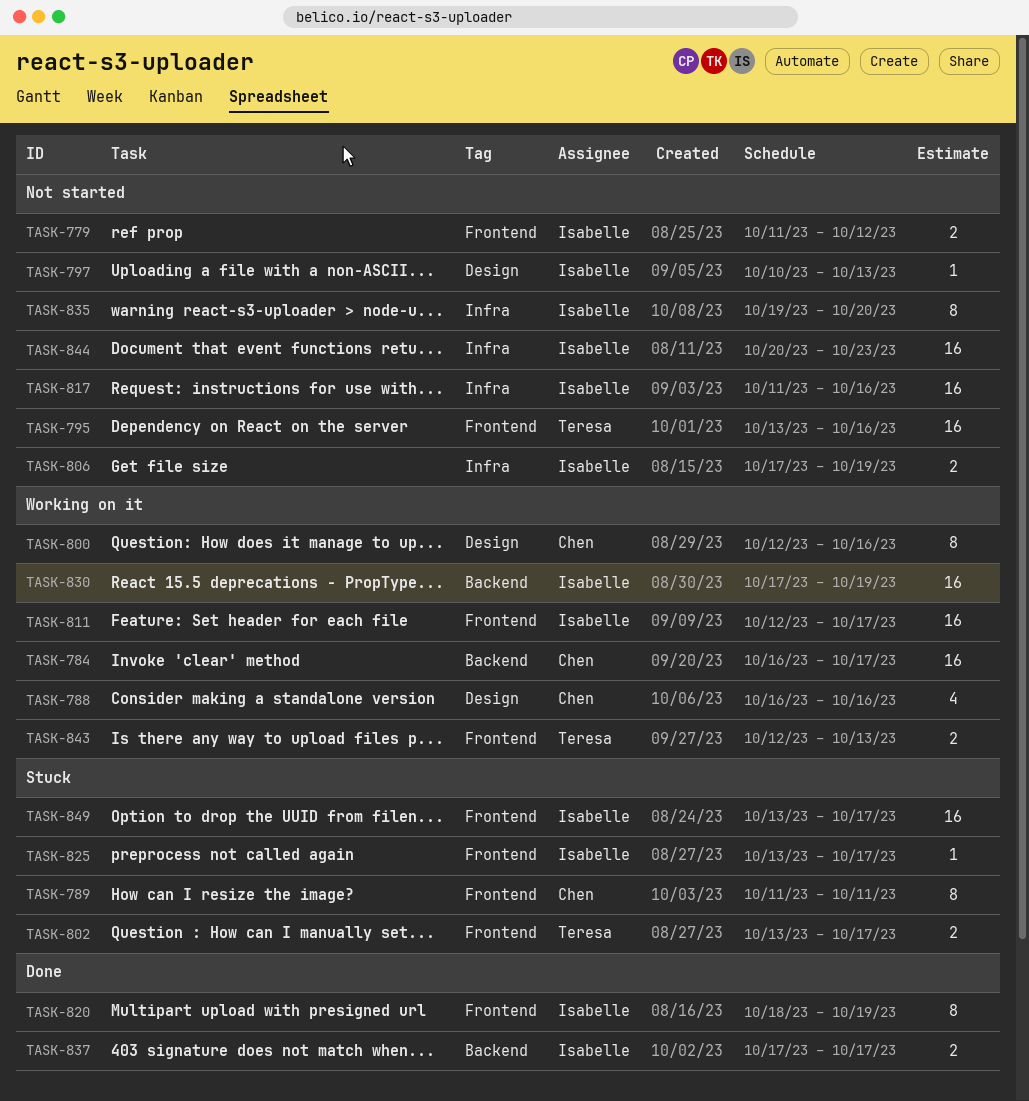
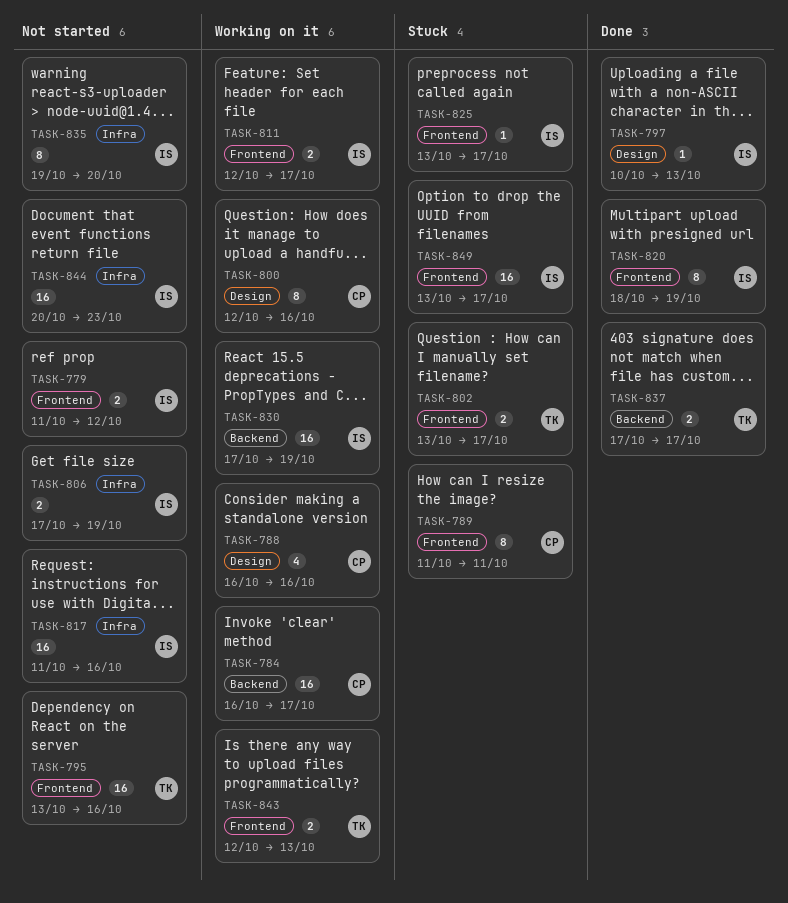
TASK-797, status: Not started -> Done
TASK-811, estimate: 16 -> 2
TASK-837, owner: Isabelle -> Teresa

